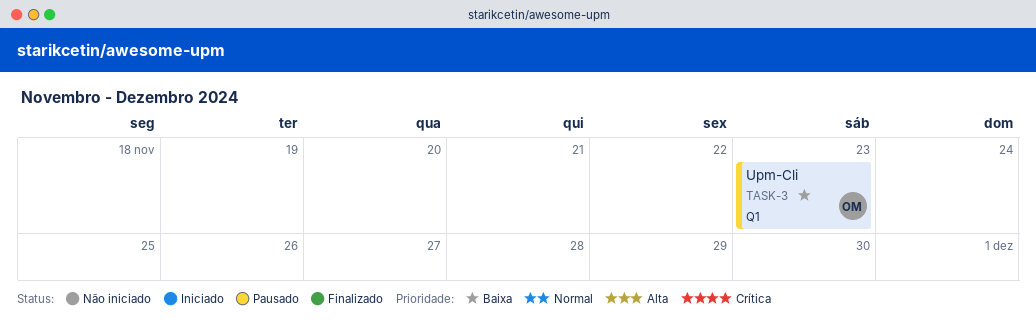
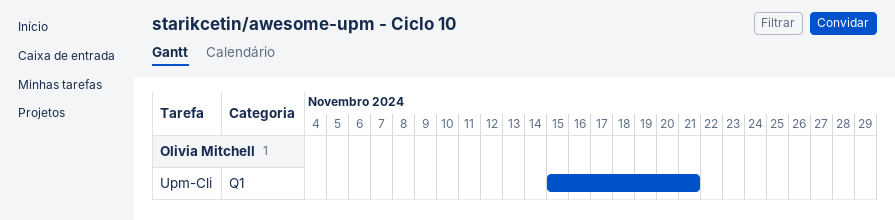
Upm-Cli, due: Nov 23 -> Nov 21

